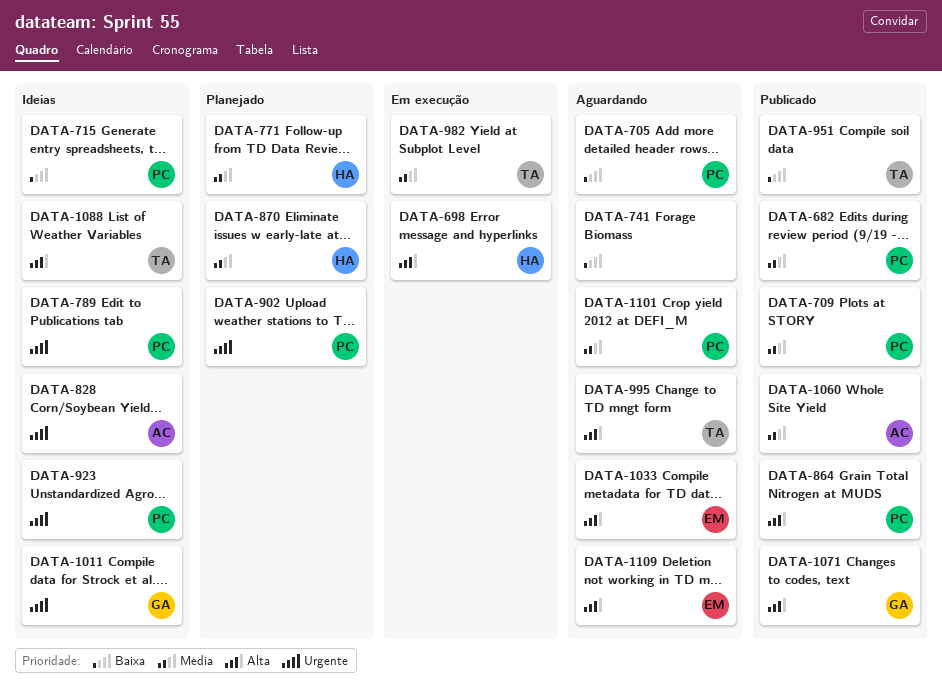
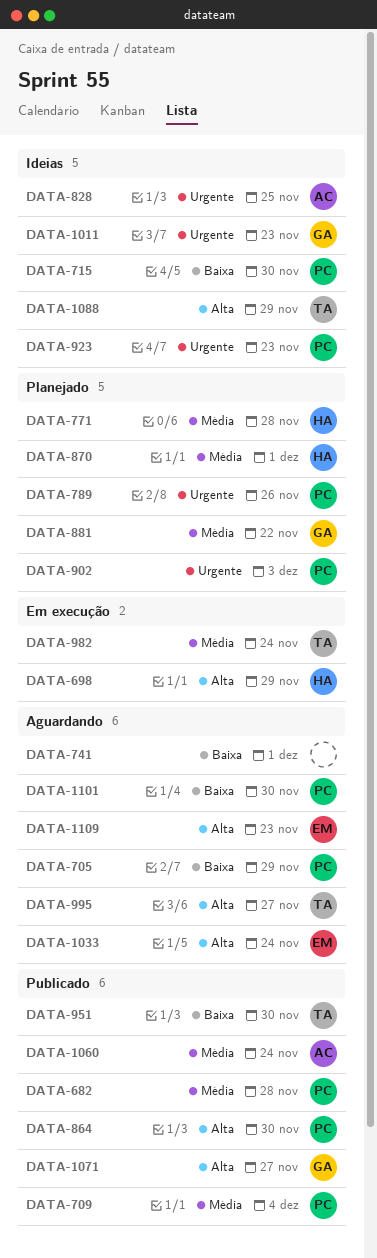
DATA-789, status: Ideias -> Planejado
DATA-881: none -> present
DATA-1101, priority: Média -> Baixa

